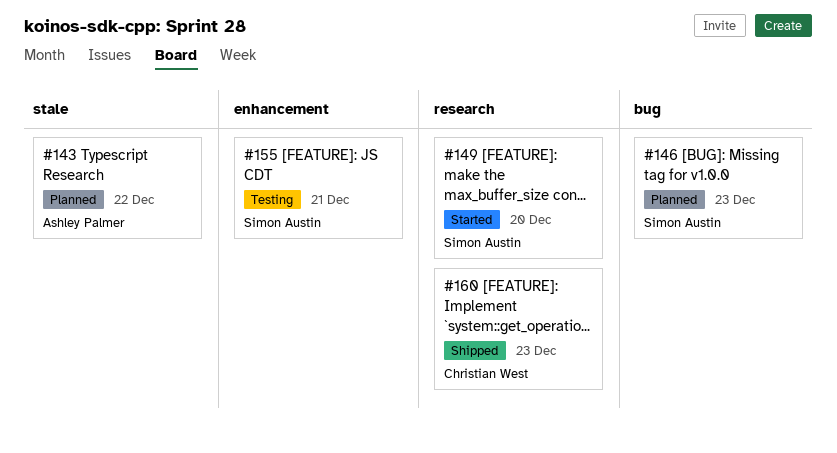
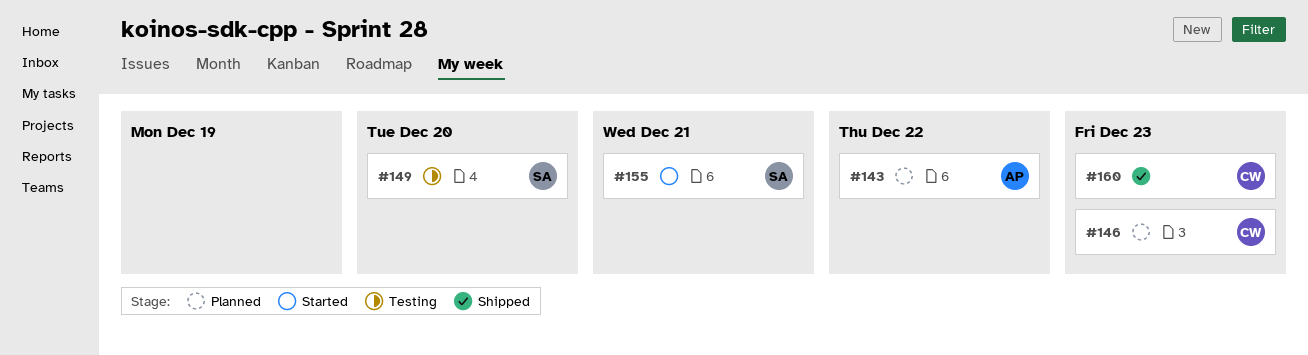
#146, owner: Simon Austin -> Christian West
#149, status: Started -> Testing
#155, status: Testing -> Started

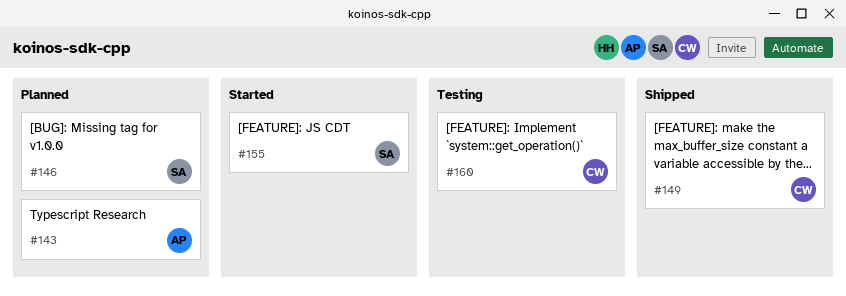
#146, owner: CW -> SA
#149, status: Testing -> Shipped
#149, owner: SA -> CW
#160, status: Shipped -> Testing

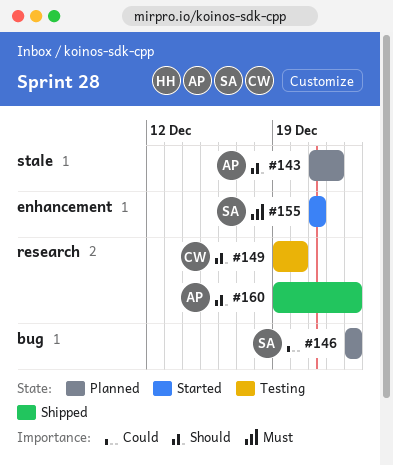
#149, status: Shipped -> Testing
#160, status: Testing -> Shipped
#160, owner: CW -> AP

